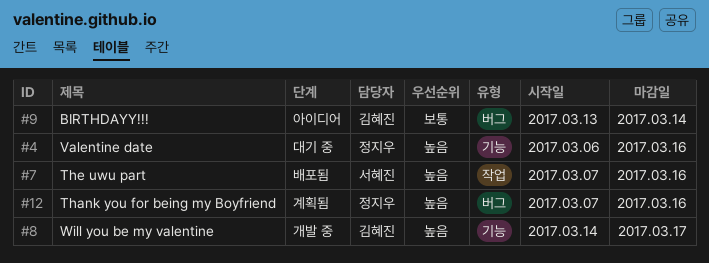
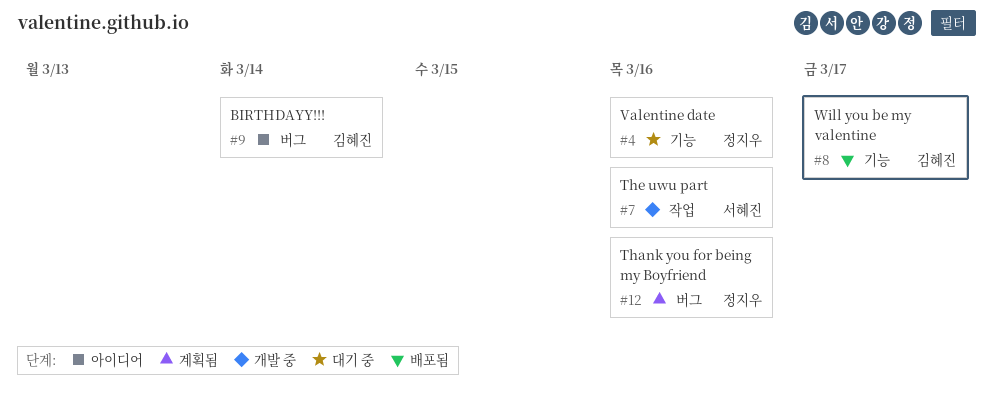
#7, status: 배포됨 -> 개발 중
#8, status: 개발 중 -> 배포됨

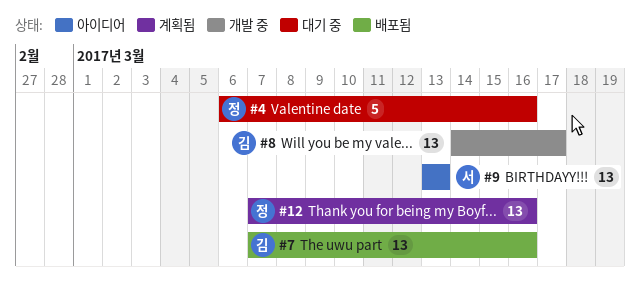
#7, status: 개발 중 -> 배포됨
#7, owner: 서혜진 -> 김혜진
#8, status: 배포됨 -> 개발 중
#9, owner: 김혜진 -> 서혜진
#9, due: Mar 14 -> Mar 13

